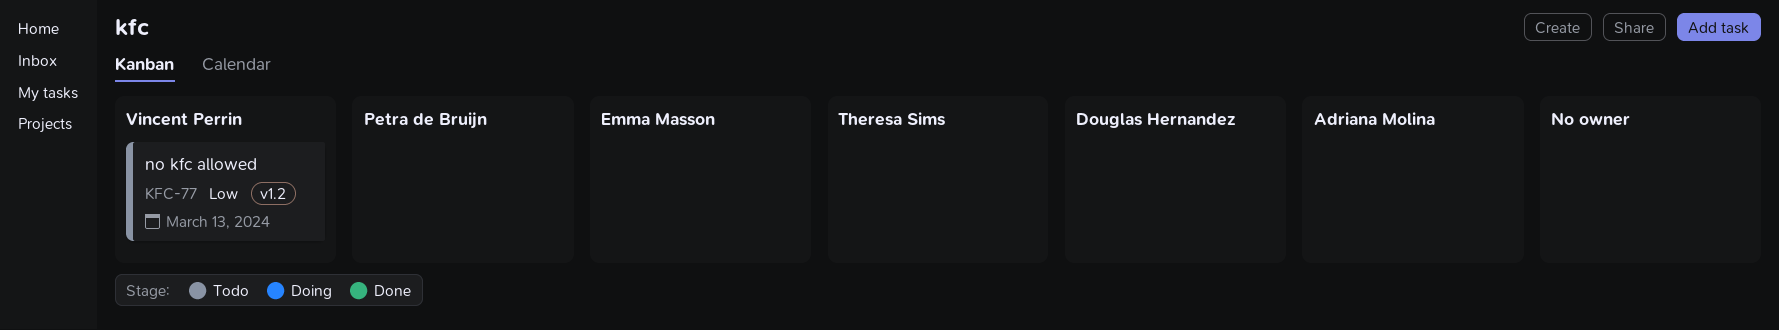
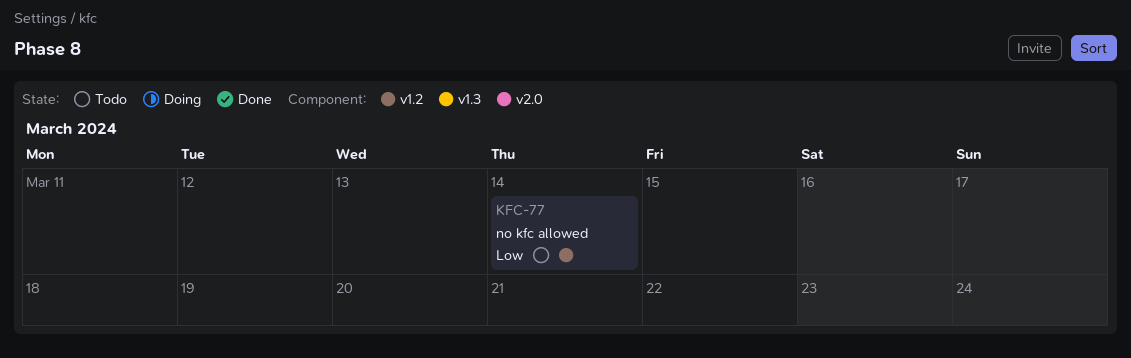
KFC-77, due: Mar 13 -> Mar 14

